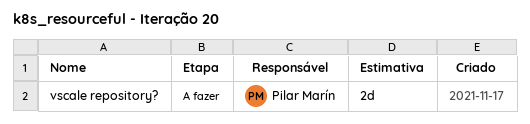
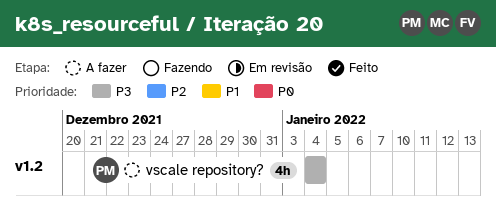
vscale repository?, estimate: 2d -> 4h

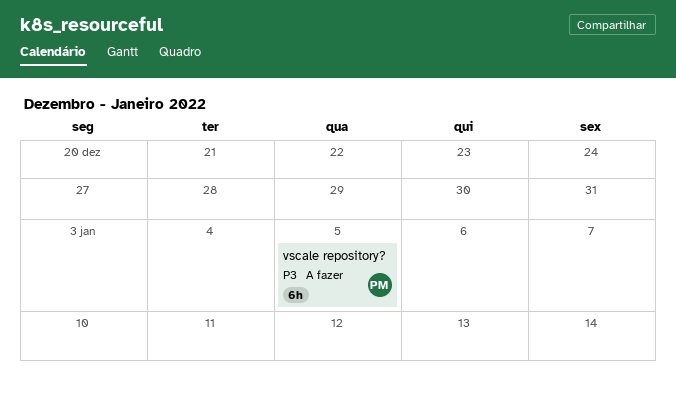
vscale repository?, estimate: 4h -> 6h
vscale repository?, due: Jan 4 -> Jan 5

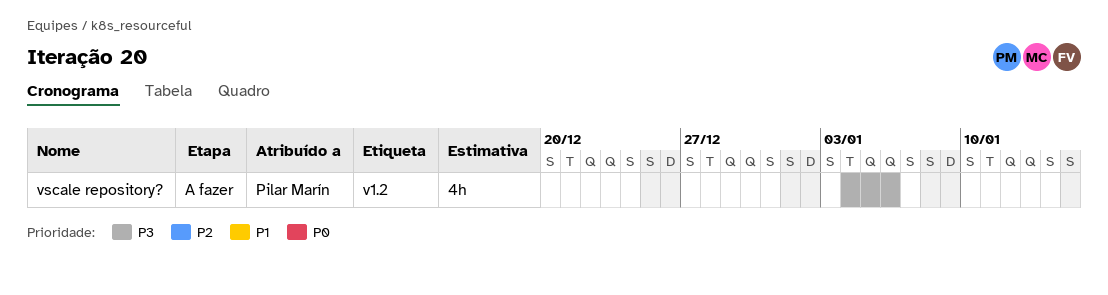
vscale repository?, estimate: 6h -> 4h
vscale repository?, due: Jan 5 -> Jan 6

